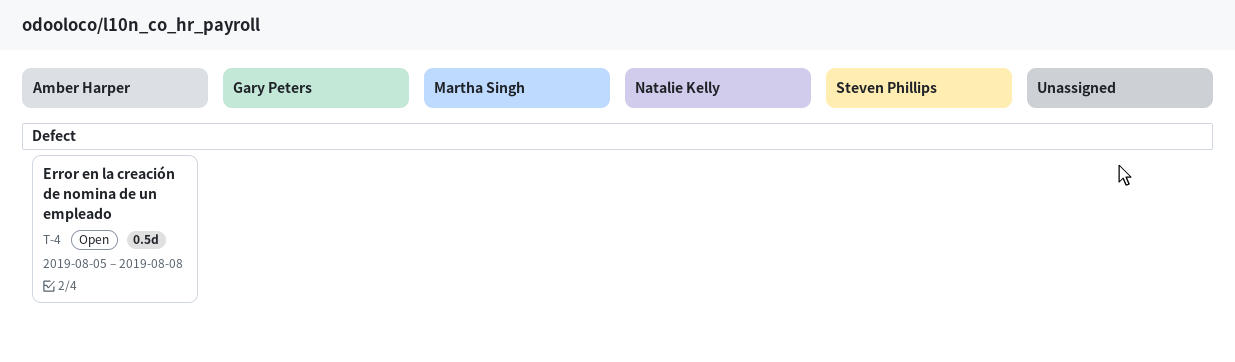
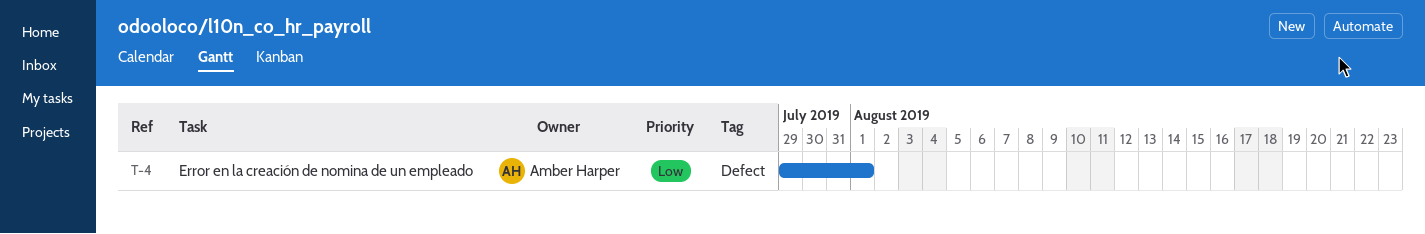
T-4, start: Aug 5 -> Jul 29
T-4, due: Aug 8 -> Aug 1

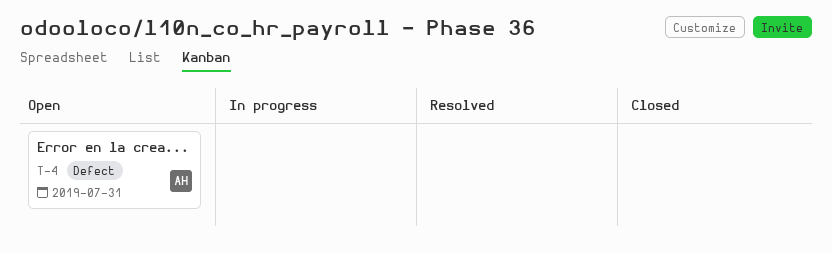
T-4, due: Aug 1 -> Jul 31

